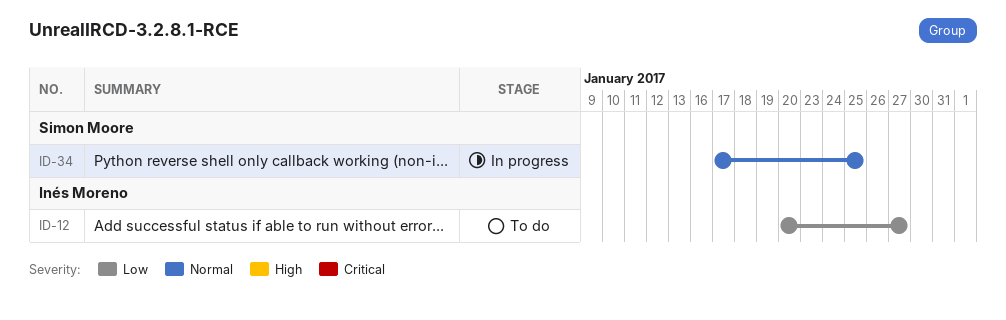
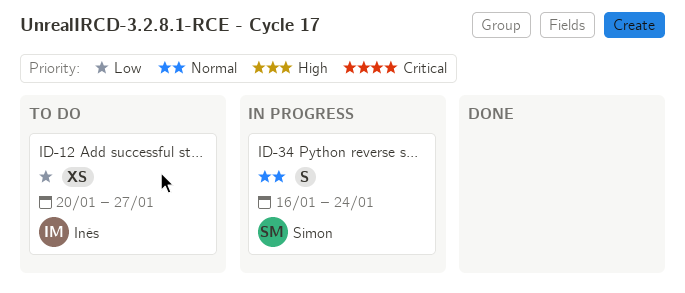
ID-34, start: Jan 17 -> Jan 16
ID-34, due: Jan 25 -> Jan 24

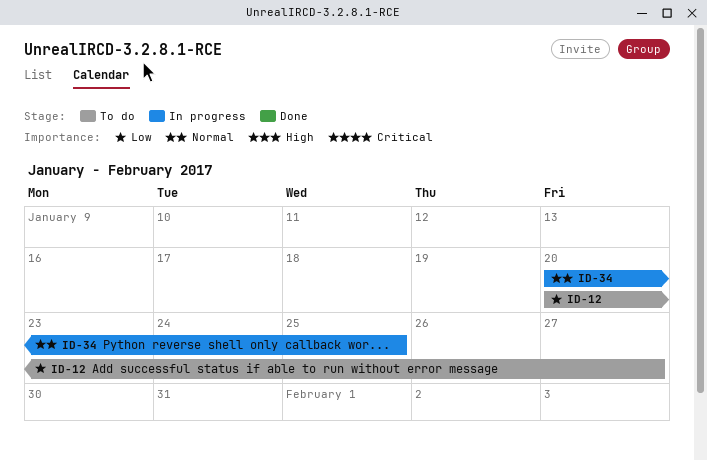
ID-34, start: Jan 16 -> Jan 20
ID-34, due: Jan 24 -> Jan 25

